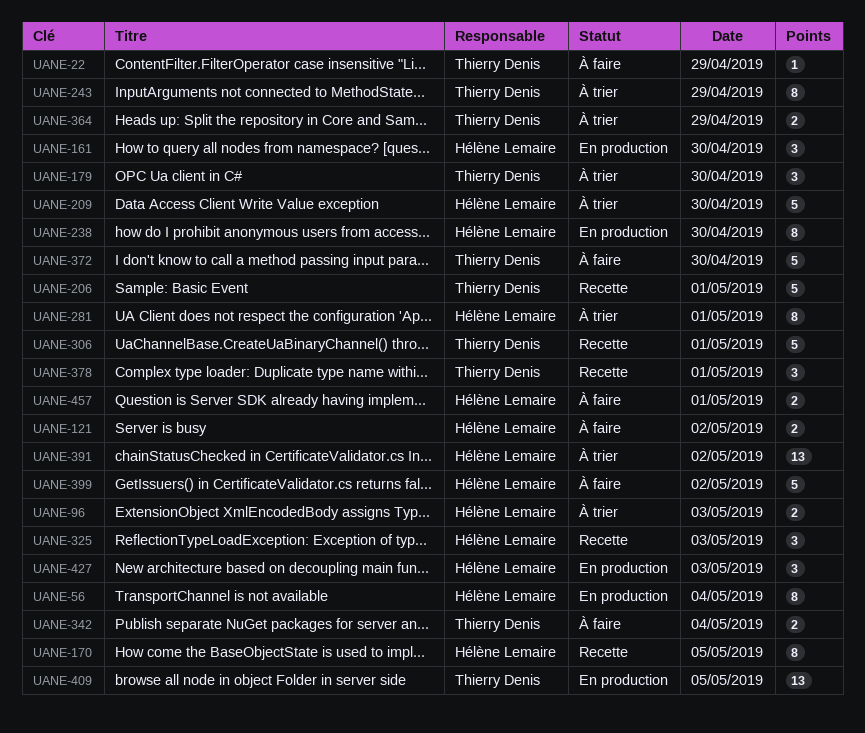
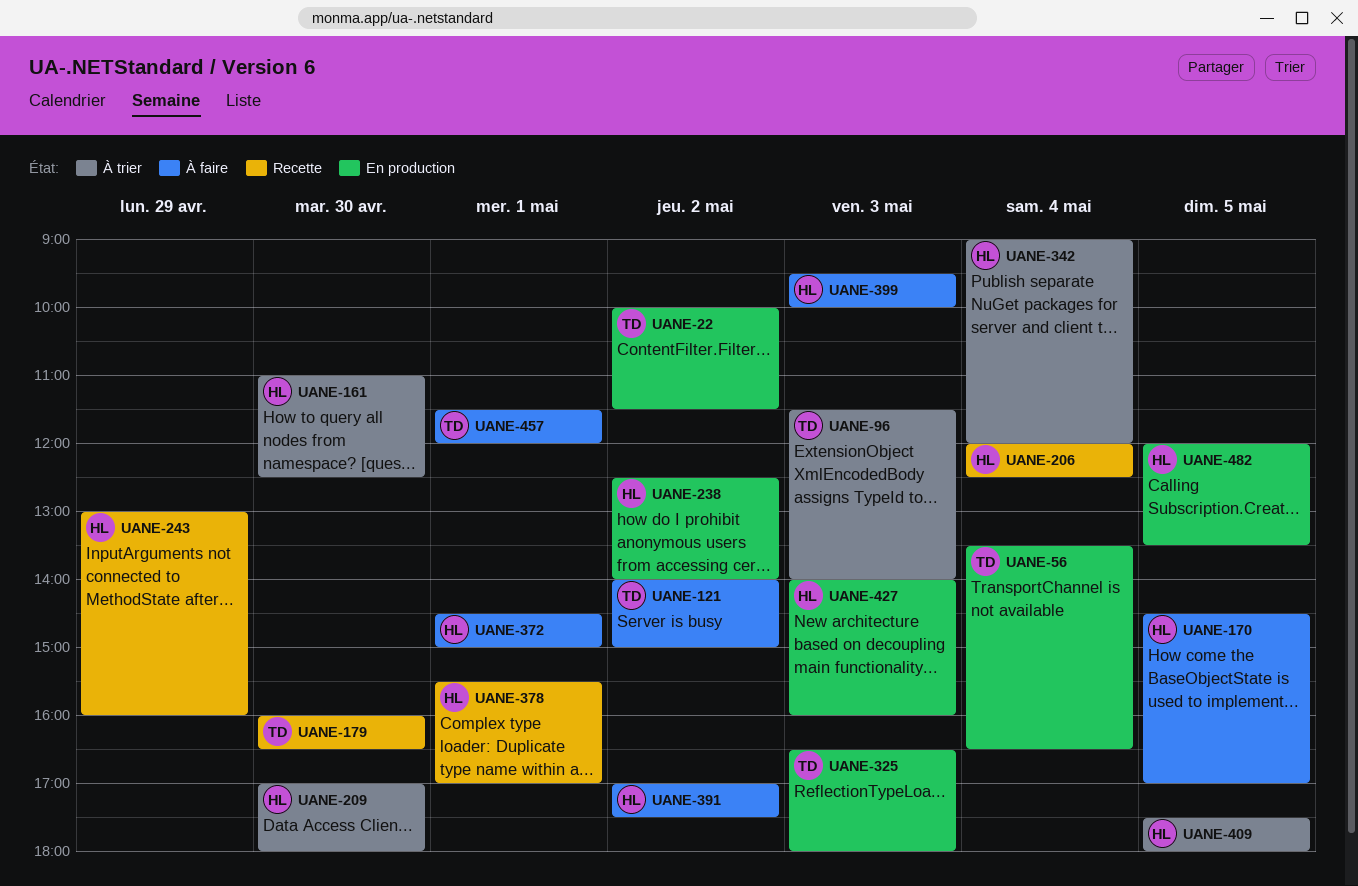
UANE-22, status: À faire -> En production
UANE-22, day: Apr 29 -> May 2
UANE-56, owner: Hélène Lemaire -> Thierry Denis
UANE-96, owner: Hélène Lemaire -> Thierry Denis
UANE-121, owner: Hélène Lemaire -> Thierry Denis
UANE-161, status: En production -> À trier
UANE-170, status: Recette -> À faire
UANE-179, status: À trier -> Recette
UANE-206, owner: Thierry Denis -> Hélène Lemaire
UANE-206, day: May 1 -> May 4
UANE-238, day: Apr 30 -> May 2
UANE-243, status: À trier -> Recette
UANE-243, owner: Thierry Denis -> Hélène Lemaire
UANE-281: present -> none
UANE-306: present -> none
UANE-325, status: Recette -> En production
UANE-325, owner: Hélène Lemaire -> Thierry Denis
UANE-342, status: À faire -> À trier
UANE-342, owner: Thierry Denis -> Hélène Lemaire
UANE-364: present -> none
UANE-372, owner: Thierry Denis -> Hélène Lemaire
UANE-372, day: Apr 30 -> May 1
UANE-378, owner: Thierry Denis -> Hélène Lemaire
UANE-391, status: À trier -> À faire
UANE-399, day: May 2 -> May 3
UANE-409, status: En production -> À trier
UANE-409, owner: Thierry Denis -> Hélène Lemaire
UANE-457, owner: Hélène Lemaire -> Thierry Denis
UANE-482: none -> present

